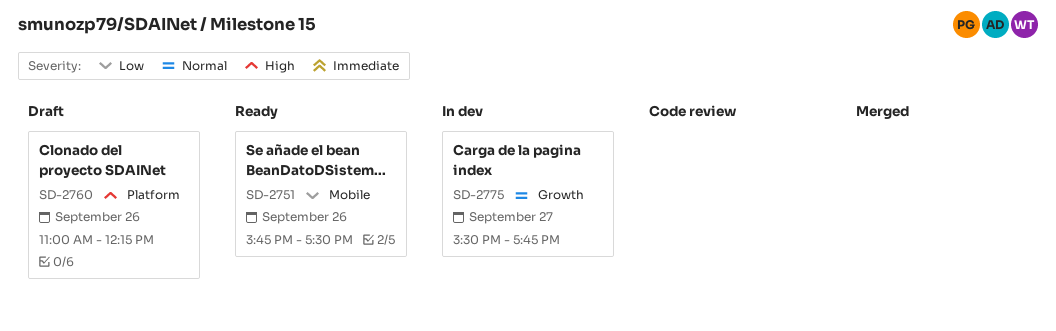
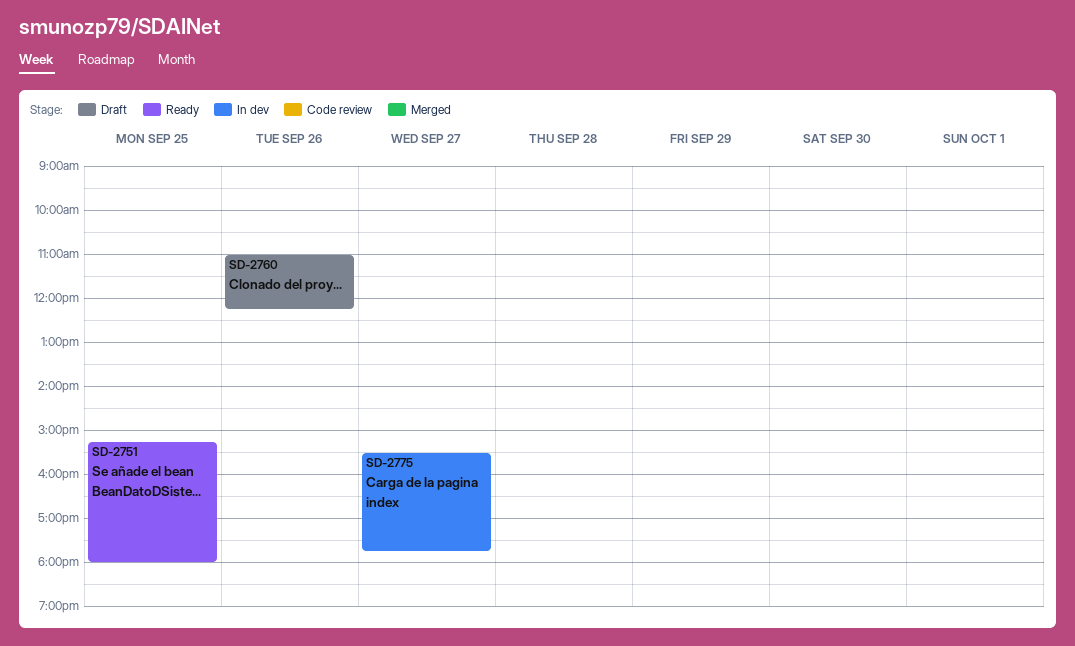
SD-2751, day: Sep 26 -> Sep 25
SD-2751, begins: 15:45 -> 15:15
SD-2751, ends: 17:30 -> 18:00

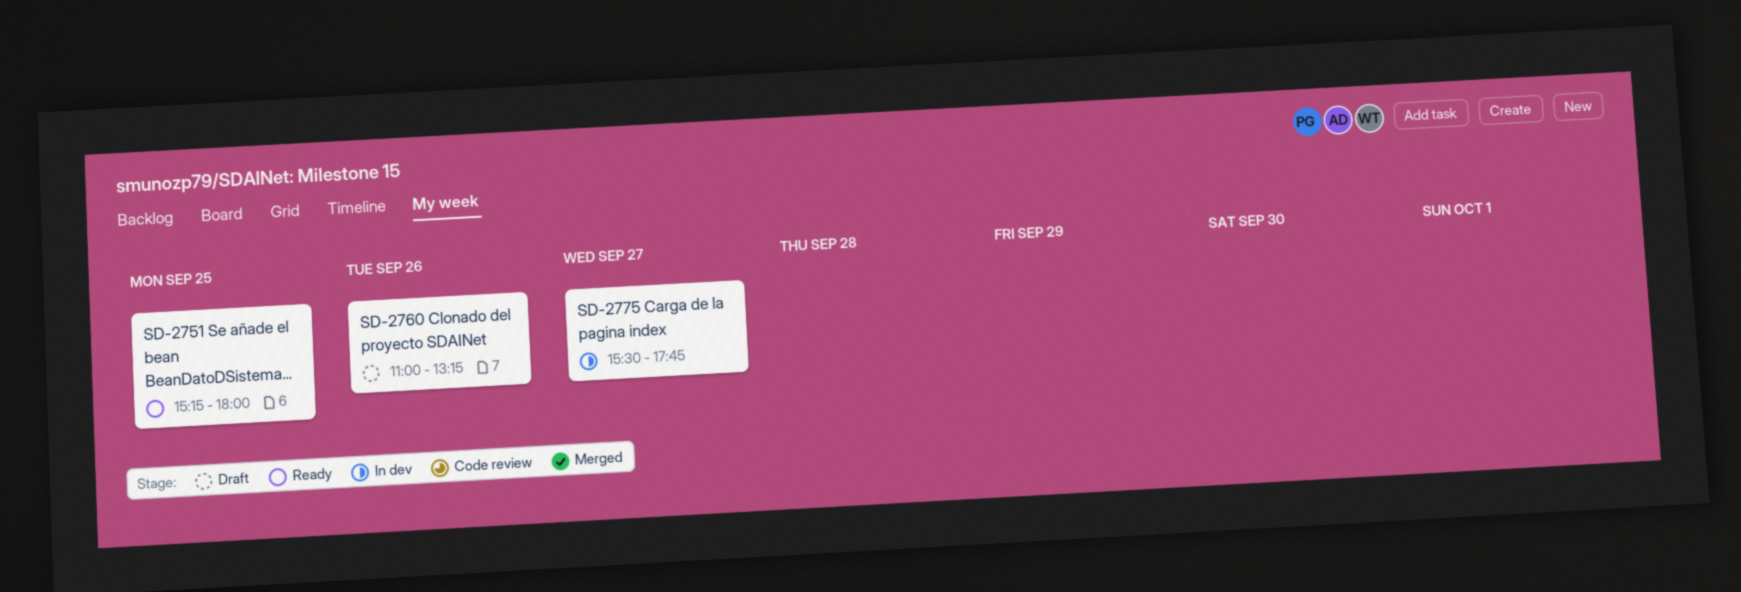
SD-2760, ends: 12:15 -> 13:15

